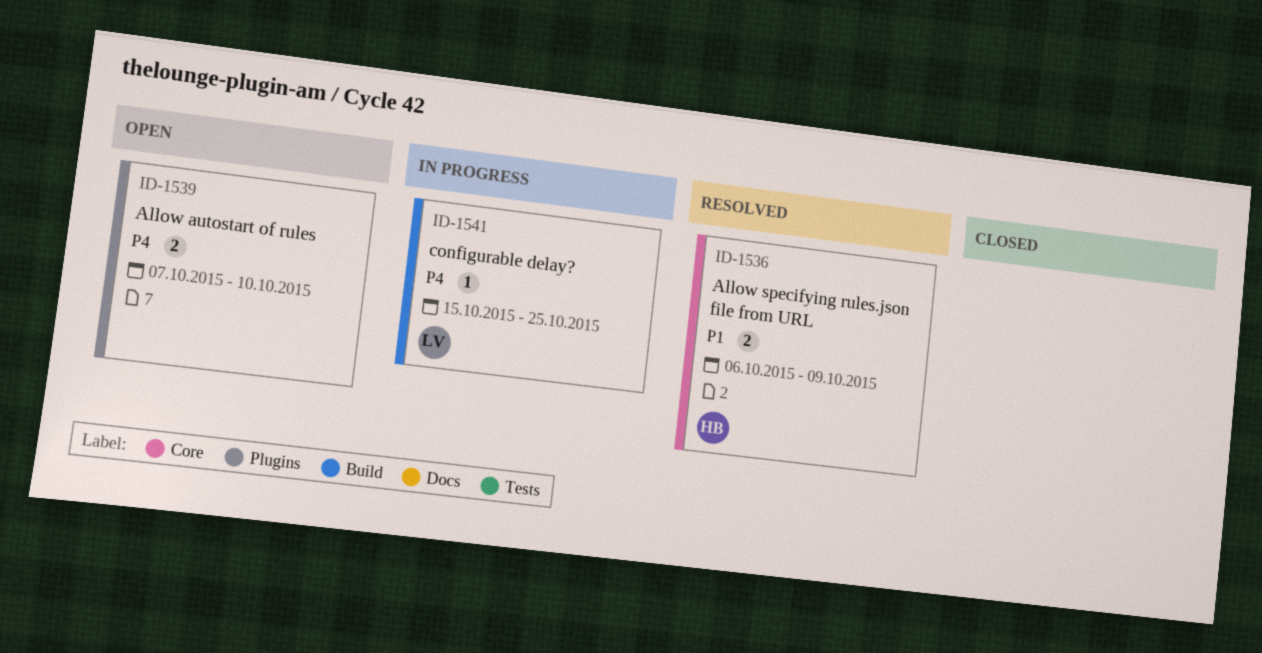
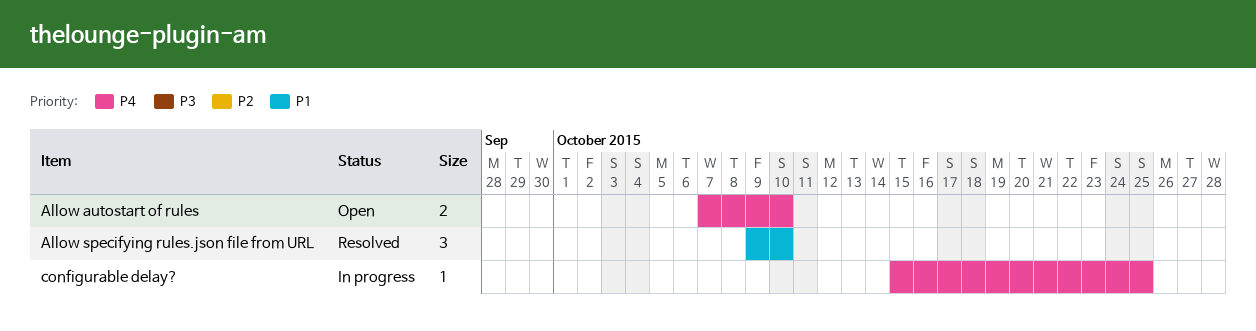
Allow specifying rules.json file from URL, estimate: 2 -> 3
Allow specifying rules.json file from URL, start: Oct 6 -> Oct 9
Allow specifying rules.json file from URL, due: Oct 9 -> Oct 10

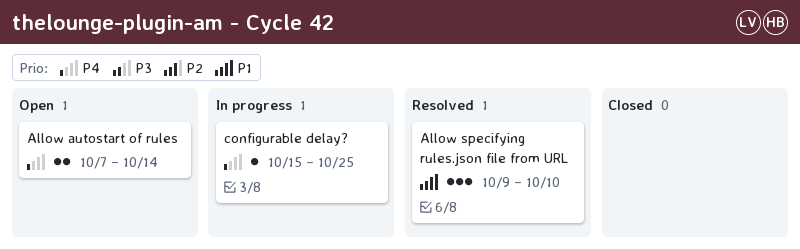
Allow autostart of rules, due: Oct 10 -> Oct 14

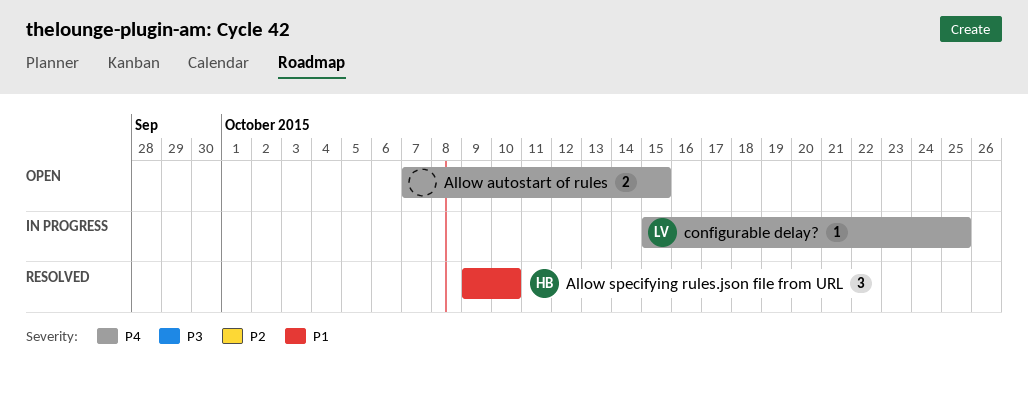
Allow autostart of rules, due: Oct 14 -> Oct 15

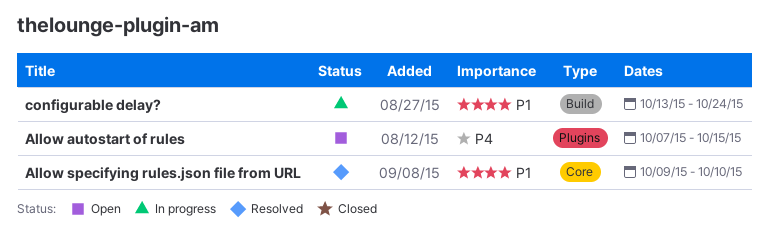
configurable delay?, priority: P4 -> P1
configurable delay?, start: Oct 15 -> Oct 13
configurable delay?, due: Oct 25 -> Oct 24

